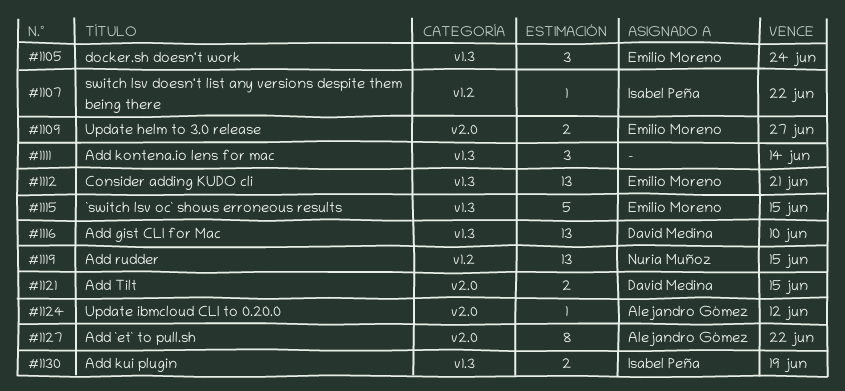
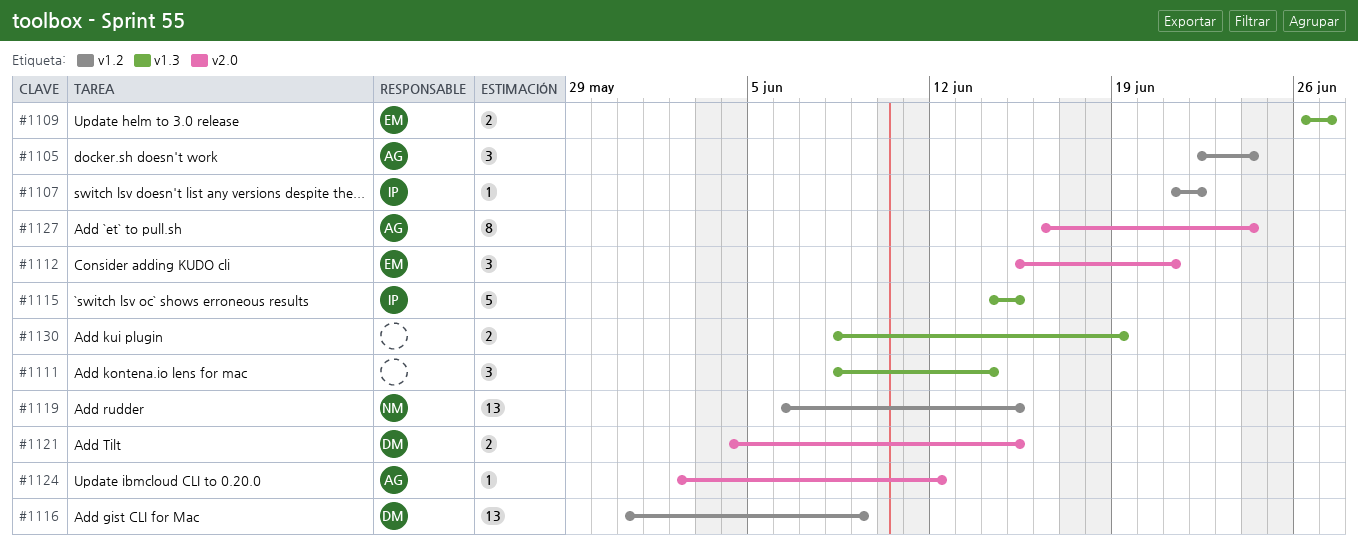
#1105, owner: Emilio Moreno -> Alejandro Gómez
#1105, label: v1.3 -> v1.2
#1109, label: v2.0 -> v1.3
#1112, label: v1.3 -> v2.0
#1112, estimate: 13 -> 3
#1115, owner: Emilio Moreno -> Isabel Peña
#1116, label: v1.3 -> v1.2
#1116, due: Jun 10 -> Jun 9
#1127, due: Jun 22 -> Jun 24
#1130, owner: Isabel Peña -> none

